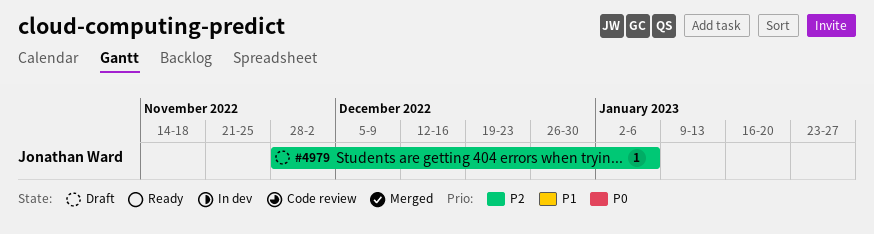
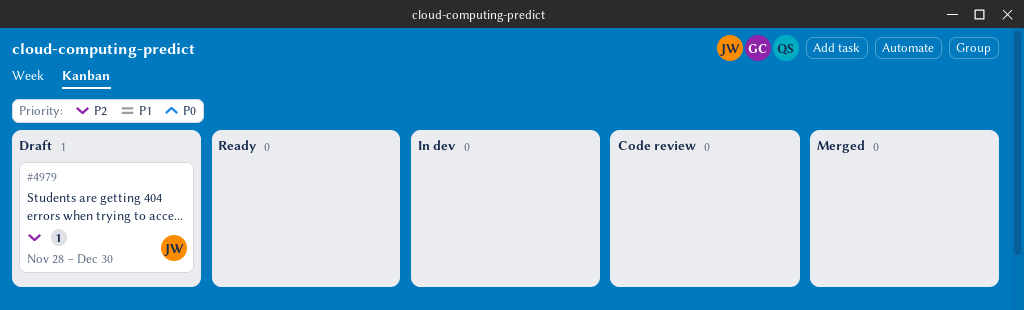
#4979, due: Jan 6 -> Dec 30

